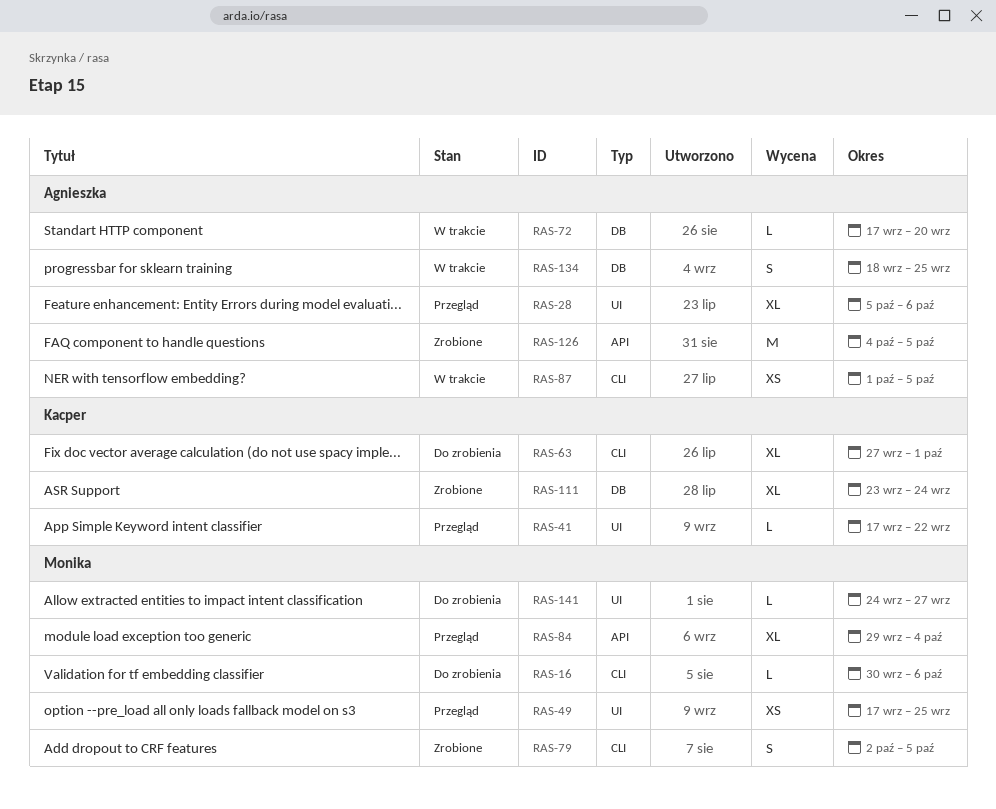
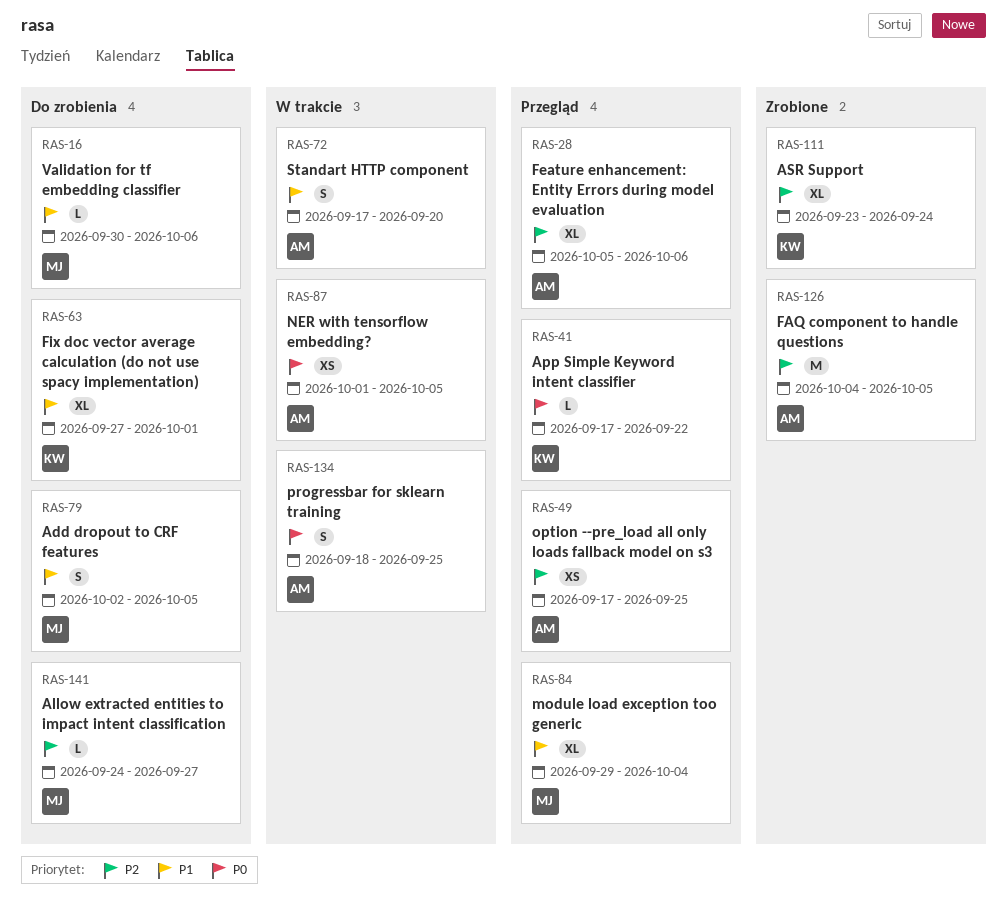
RAS-49, owner: Monika -> Agnieszka
RAS-72, estimate: L -> S
RAS-79, status: Zrobione -> Do zrobienia

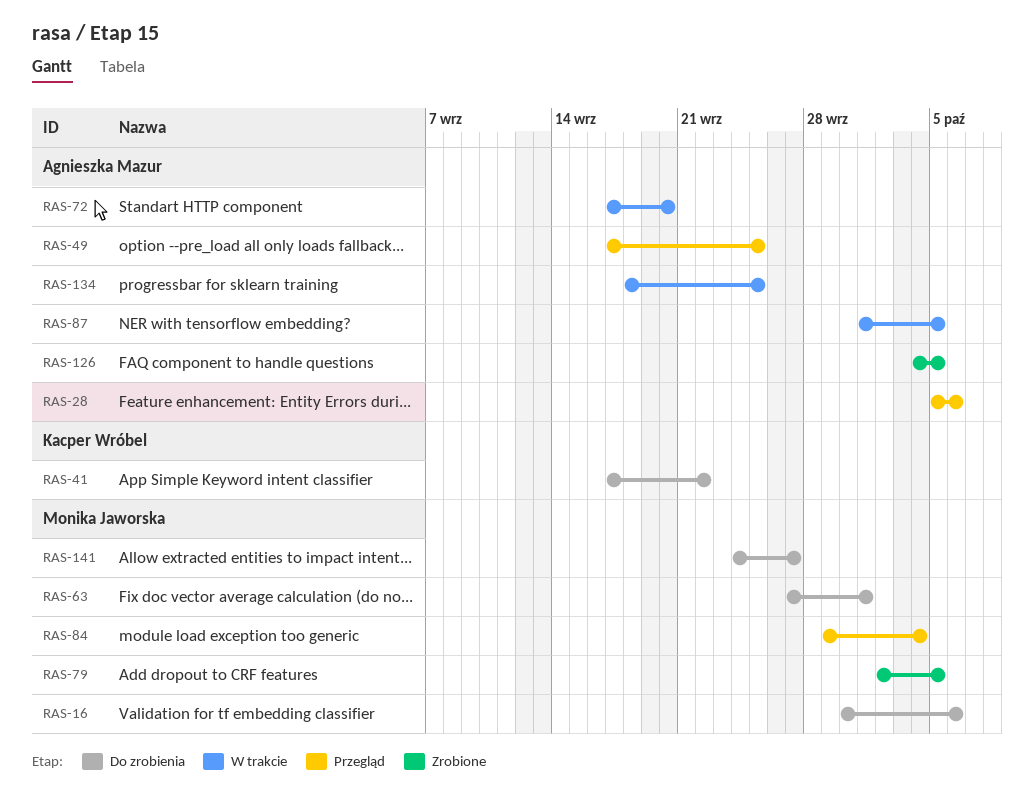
RAS-41, status: Przegląd -> Do zrobienia
RAS-63, owner: Kacper Wróbel -> Monika Jaworska
RAS-79, status: Do zrobienia -> Zrobione
RAS-111: present -> none

